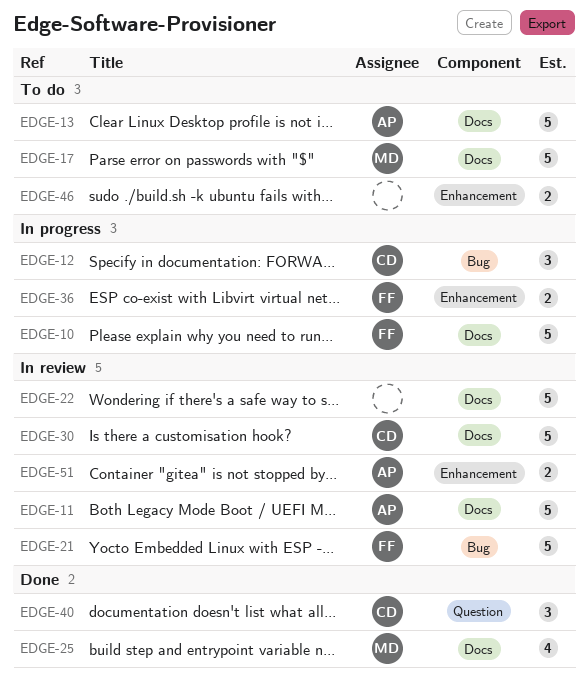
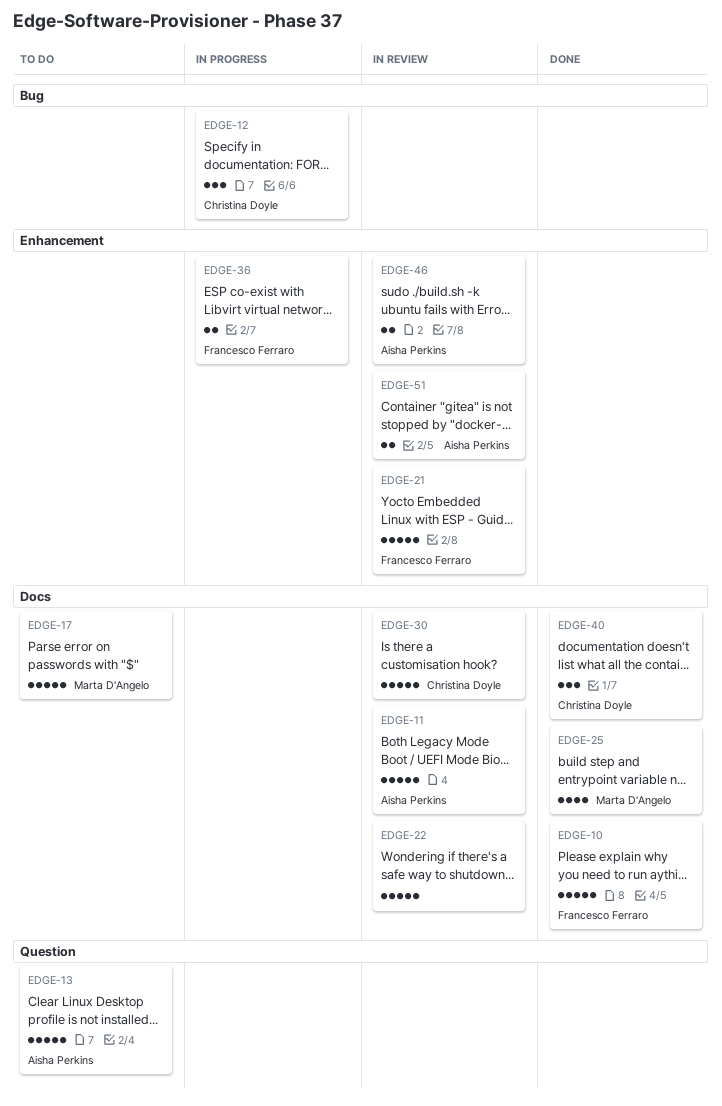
EDGE-10, status: In progress -> Done
EDGE-13, label: Docs -> Question
EDGE-21, label: Bug -> Enhancement
EDGE-40, label: Question -> Docs
EDGE-46, status: To do -> In review
EDGE-46, owner: none -> Aisha Perkins

